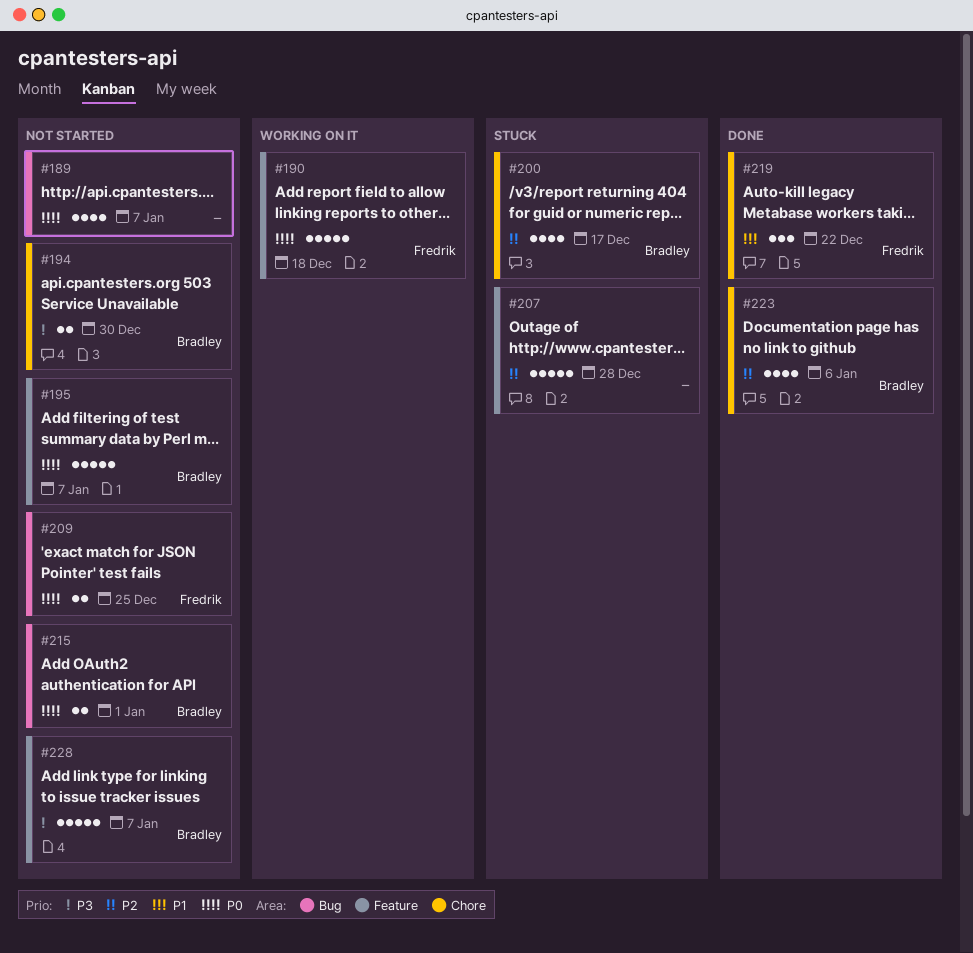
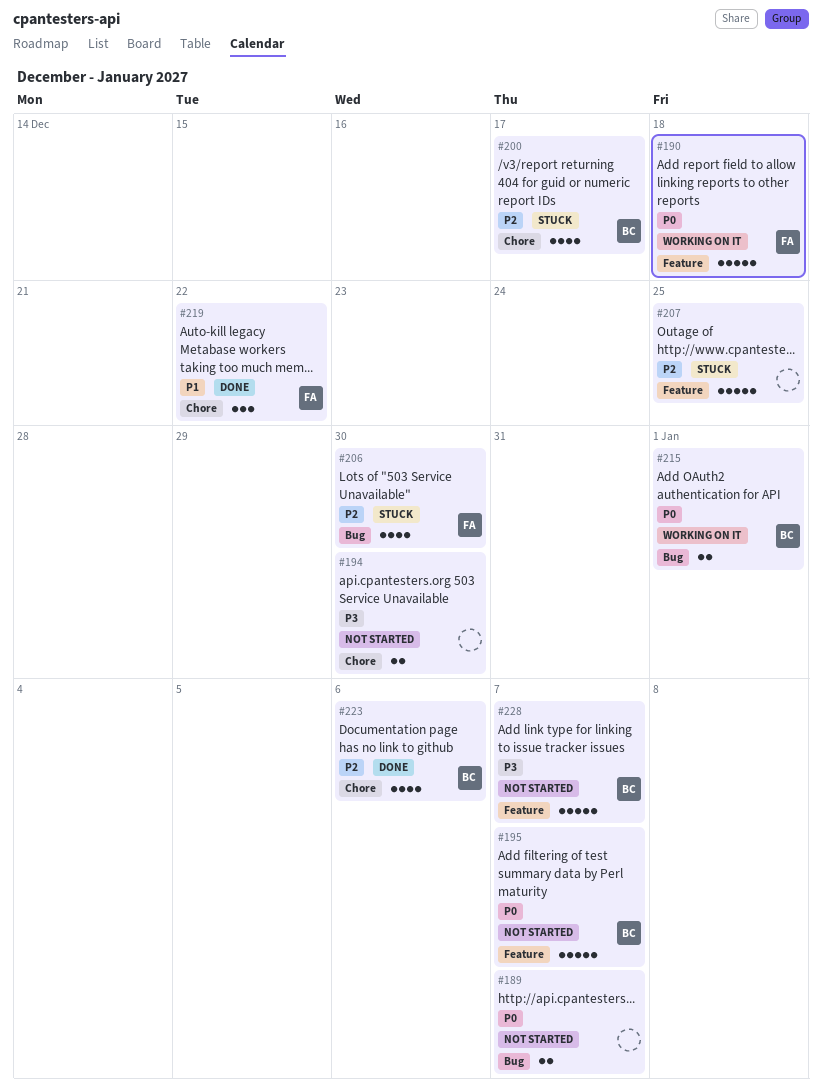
#189, estimate: 4 -> 2
#194, owner: Bradley -> none
#206: none -> present
#207, due: Dec 28 -> Dec 25
#209: present -> none
#215, status: Not started -> Working on it

